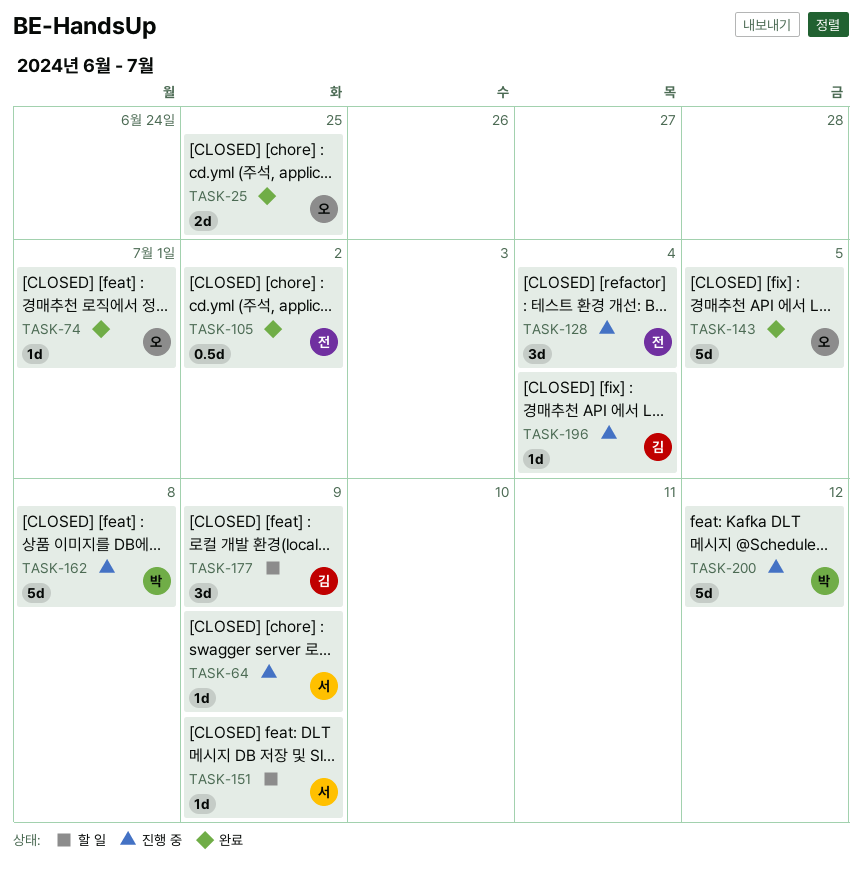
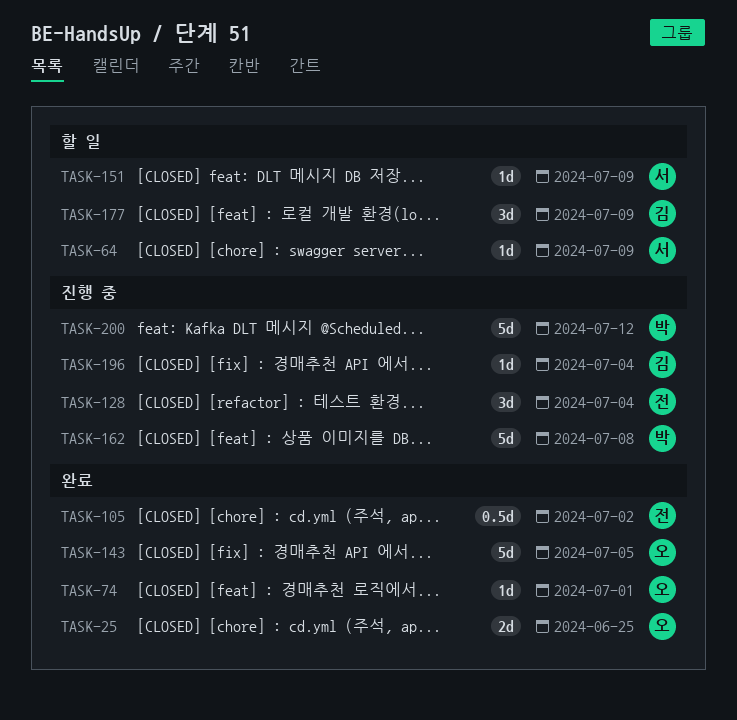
TASK-64, status: 진행 중 -> 할 일

